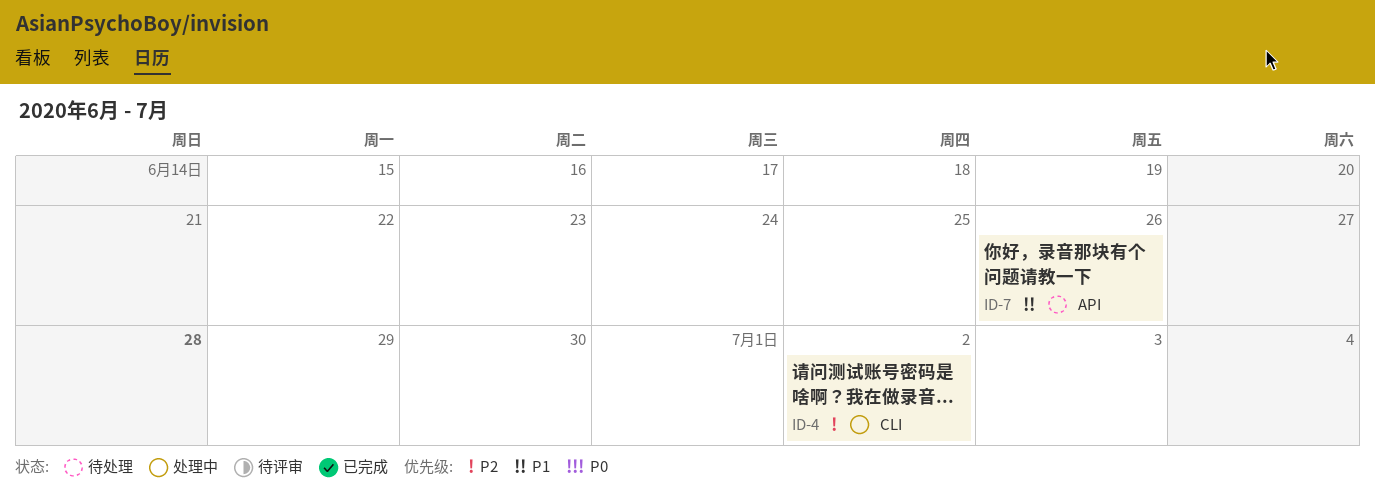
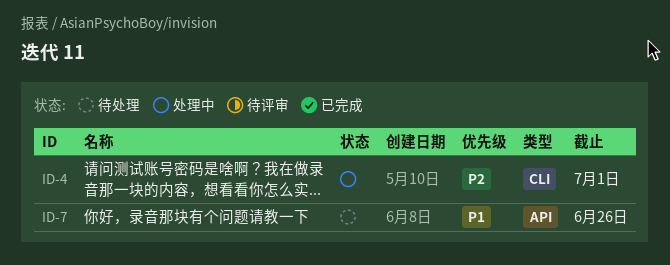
ID-4, due: Jul 2 -> Jul 1

